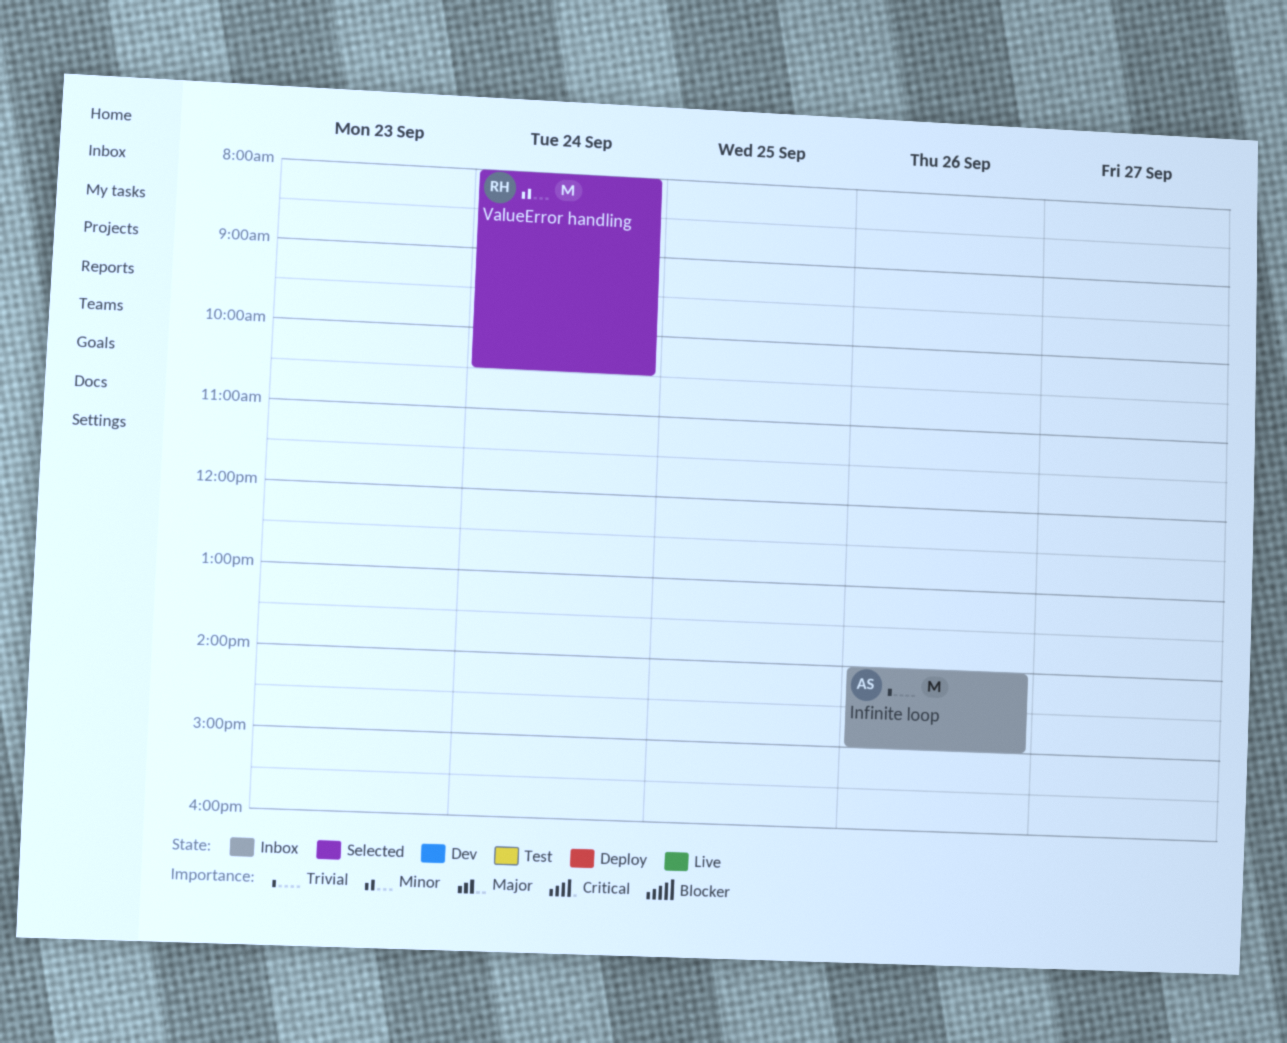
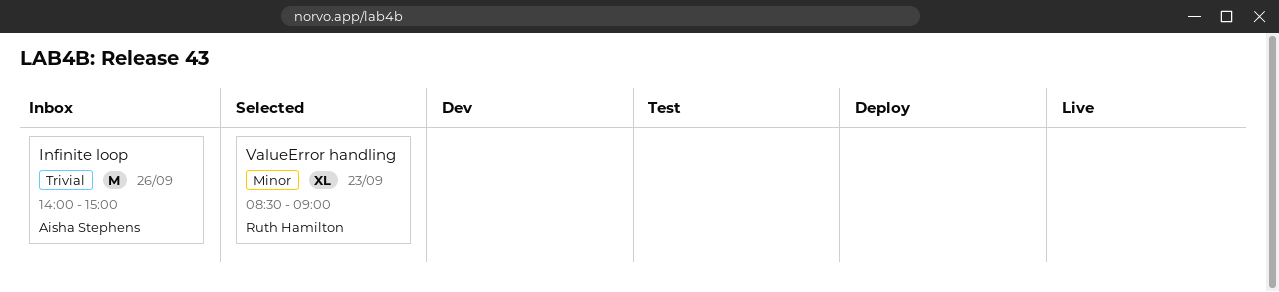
ValueError handling, estimate: M -> XL
ValueError handling, day: Sep 24 -> Sep 23
ValueError handling, begins: 08:00 -> 08:30
ValueError handling, ends: 10:30 -> 09:00

